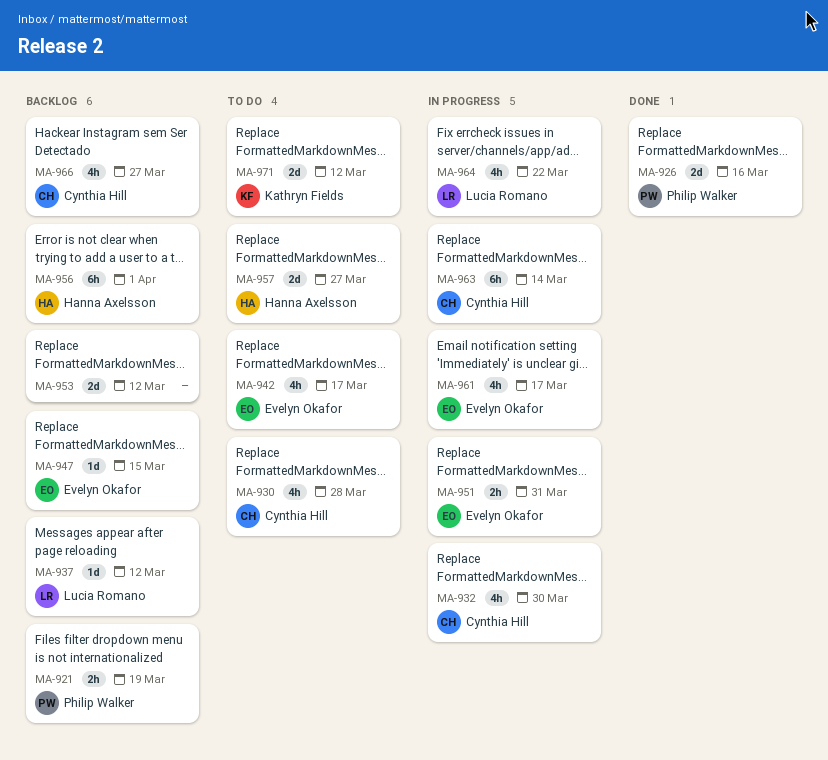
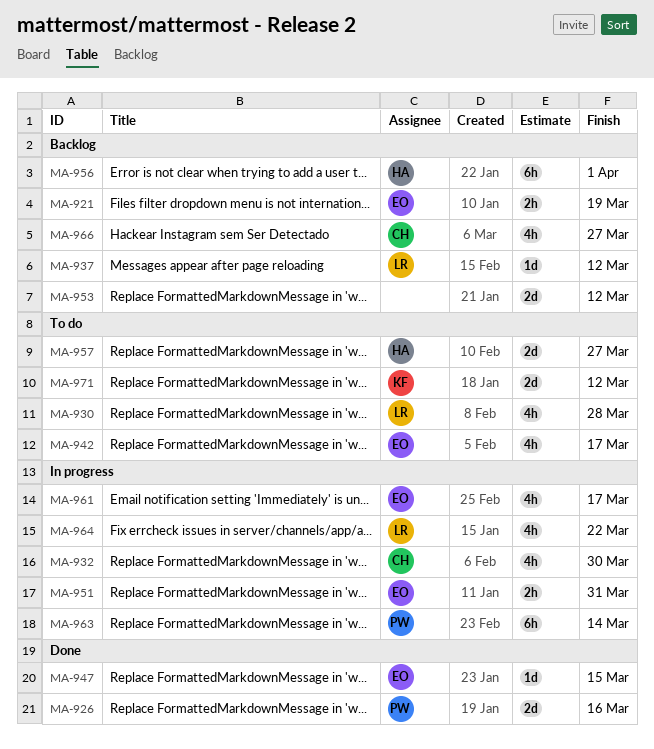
MA-921, owner: Philip Walker -> Evelyn Okafor
MA-930, owner: Cynthia Hill -> Lucia Romano
MA-947, status: Backlog -> Done
MA-963, owner: Cynthia Hill -> Philip Walker

